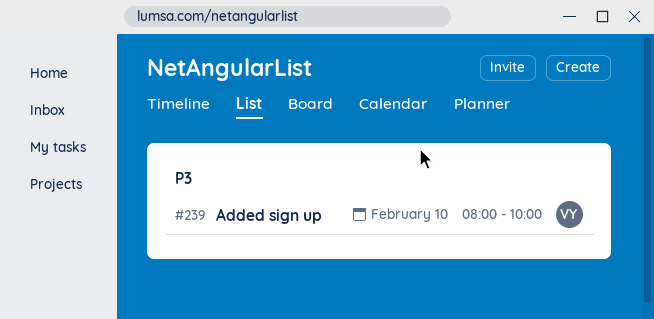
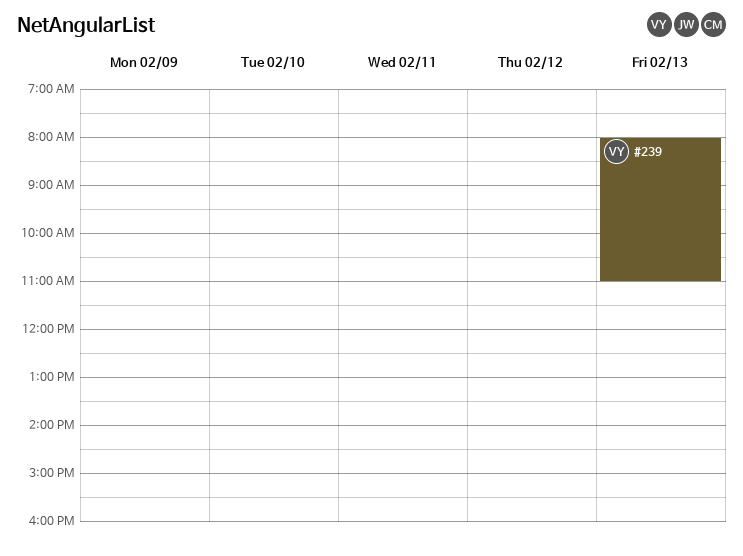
#239, day: Feb 10 -> Feb 13
#239, ends: 10:00 -> 11:00

